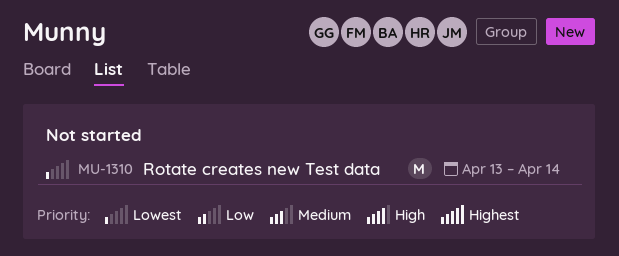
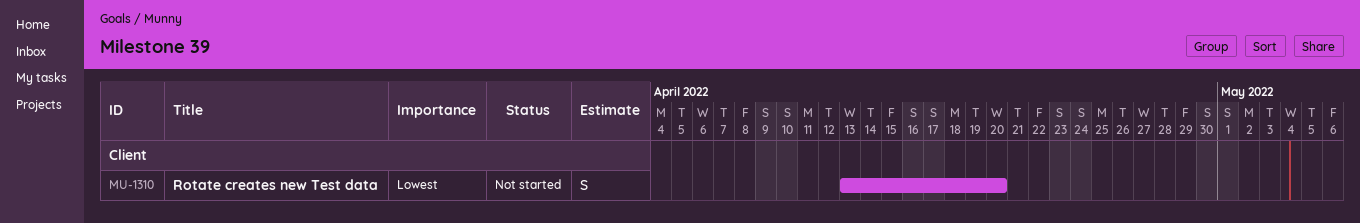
MU-1310, estimate: M -> S
MU-1310, due: Apr 14 -> Apr 20

